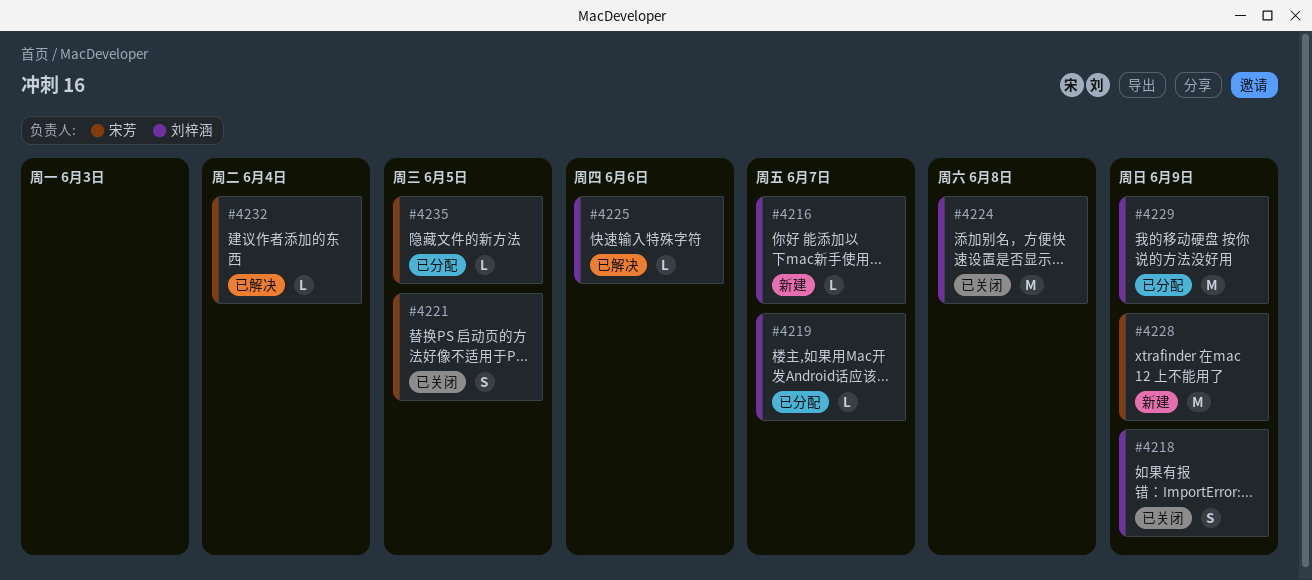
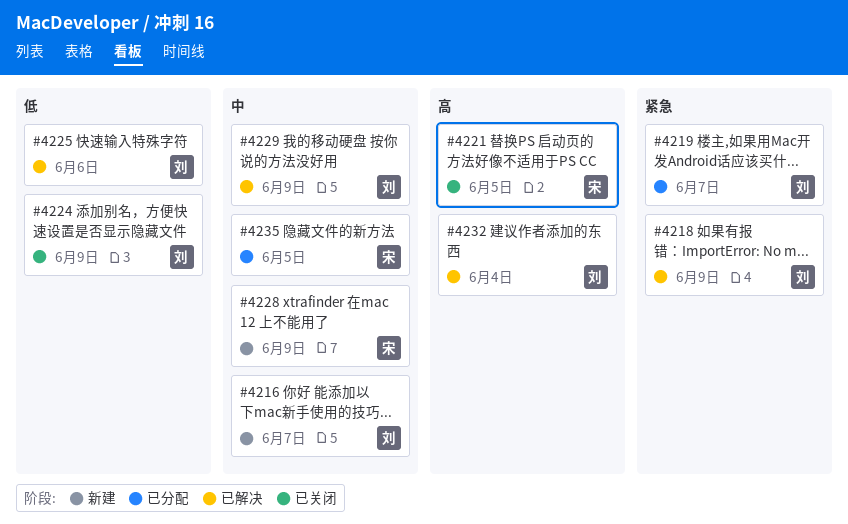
#4218, status: 已关闭 -> 已解决
#4224, due: Jun 8 -> Jun 9
#4229, status: 已分配 -> 已解决
#4232, owner: 宋芳 -> 刘梓涵

